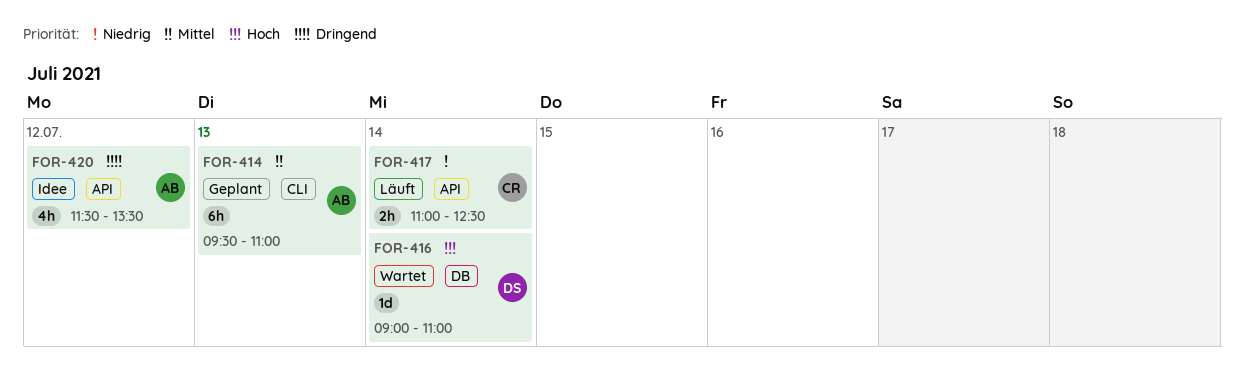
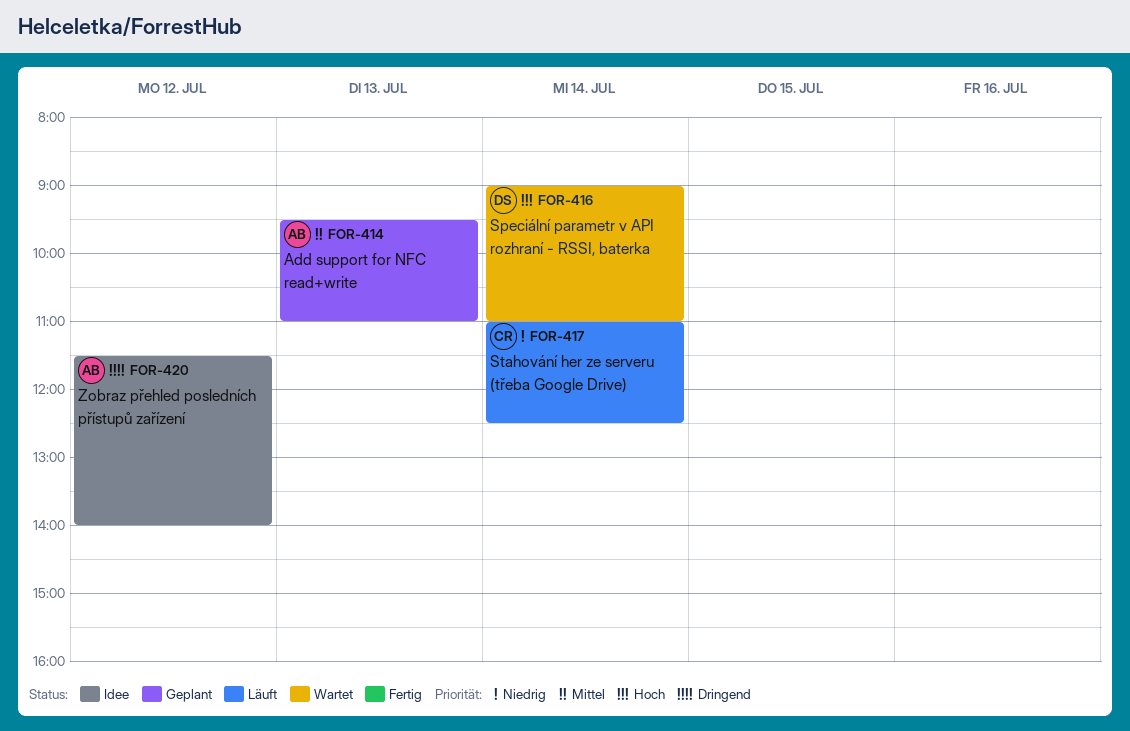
FOR-420, ends: 13:30 -> 14:00

